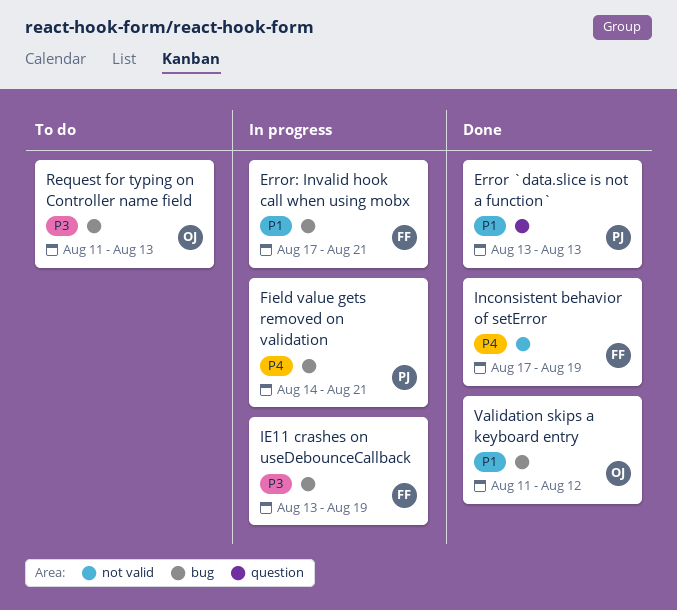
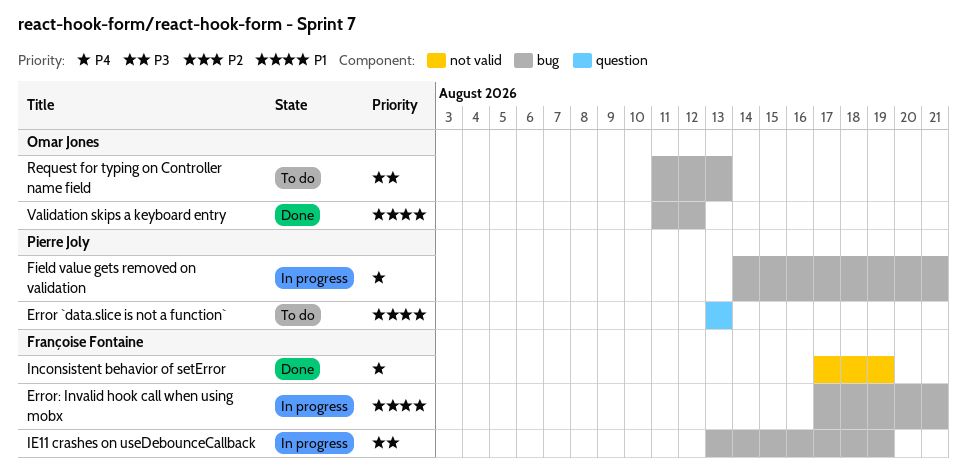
Error `data.slice is not a function`, status: Done -> To do

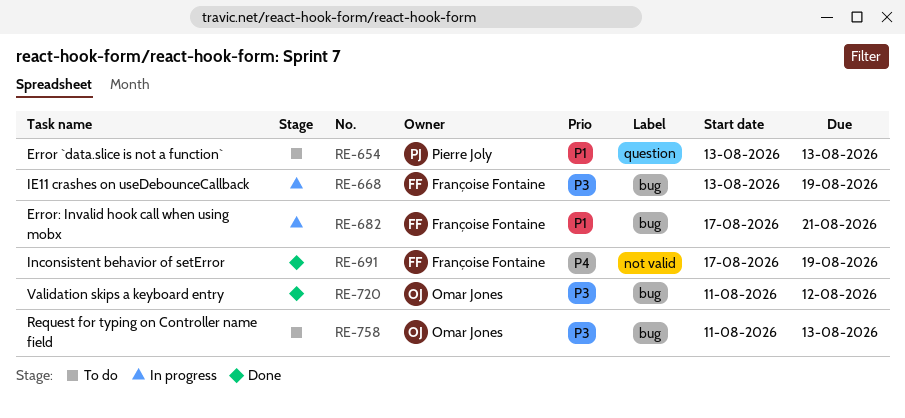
Field value gets removed on validation: present -> none
Validation skips a keyboard entry, priority: P1 -> P3

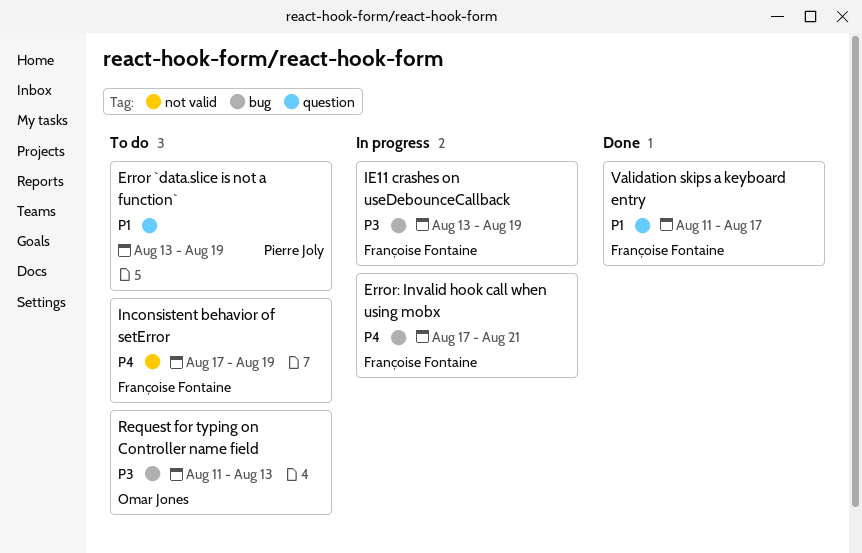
Error `data.slice is not a function`, due: Aug 13 -> Aug 19
Error: Invalid hook call when using mobx, priority: P1 -> P4
Inconsistent behavior of setError, status: Done -> To do
Validation skips a keyboard entry, owner: Omar Jones -> Françoise Fontaine
Validation skips a keyboard entry, priority: P3 -> P1
Validation skips a keyboard entry, label: bug -> question
Validation skips a keyboard entry, due: Aug 12 -> Aug 17

